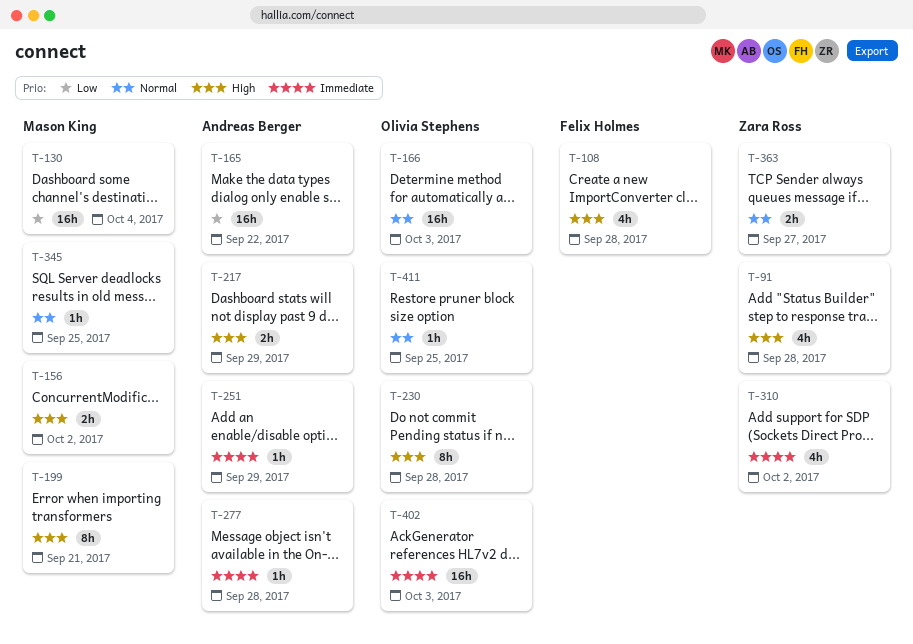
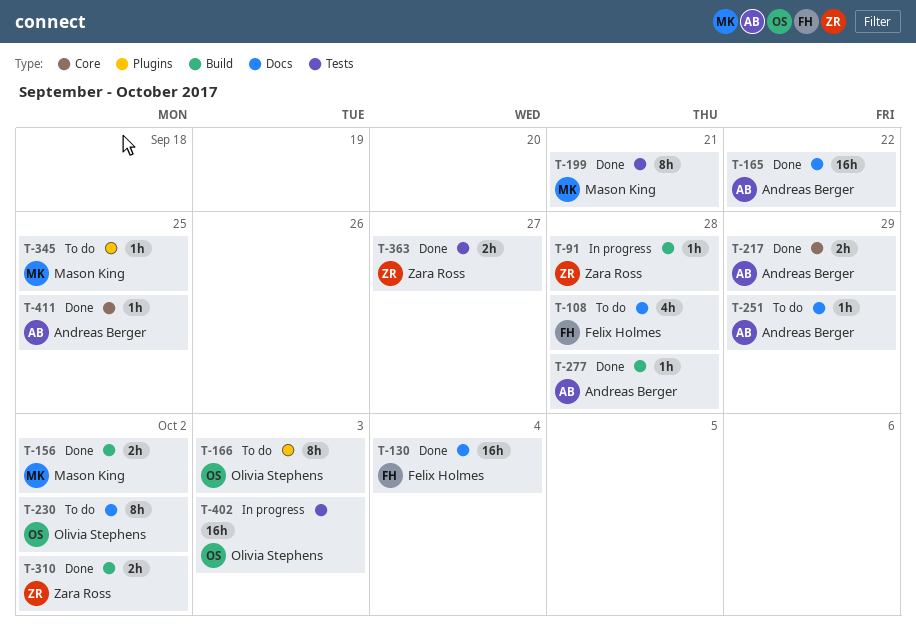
T-91, estimate: 4h -> 1h
T-130, owner: Mason King -> Felix Holmes
T-166, estimate: 16h -> 8h
T-230, due: Sep 28 -> Oct 2
T-310, estimate: 4h -> 2h
T-411, owner: Olivia Stephens -> Andreas Berger

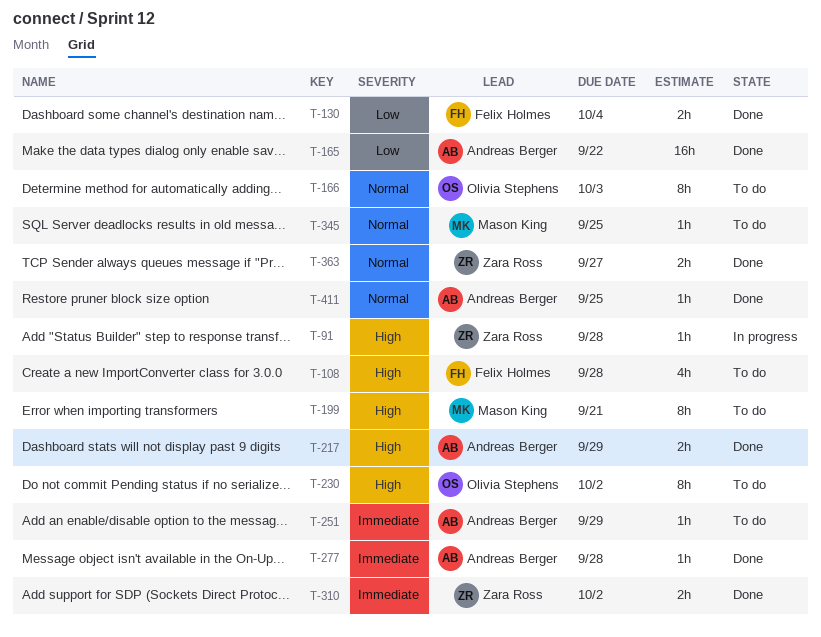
T-130, estimate: 16h -> 2h
T-156: present -> none
T-199, status: Done -> To do
T-402: present -> none

